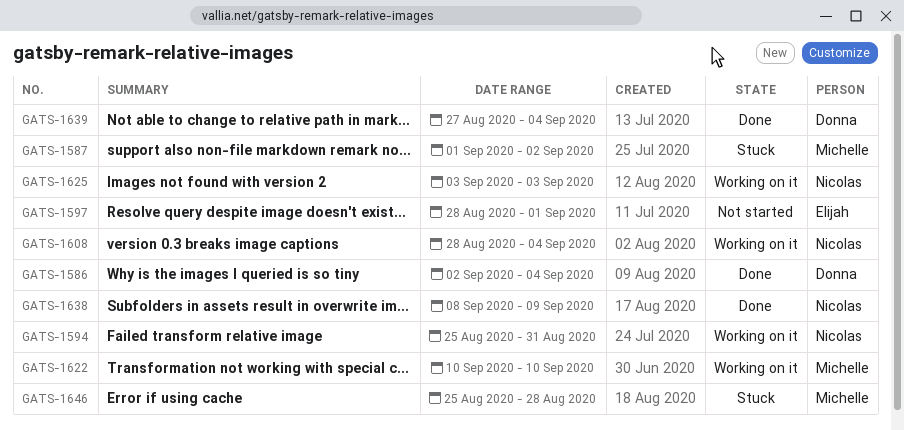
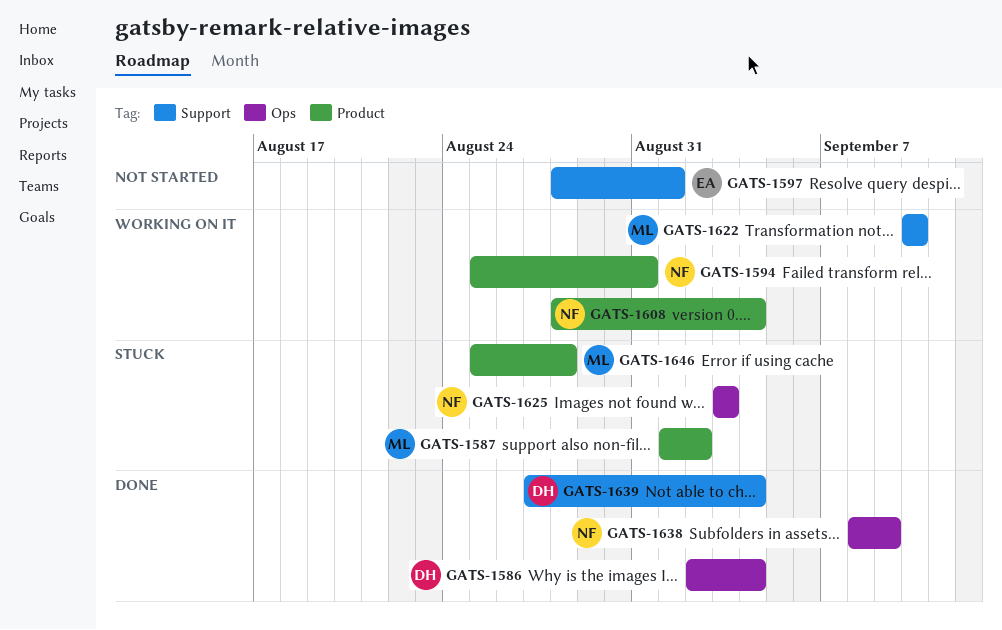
GATS-1625, status: Working on it -> Stuck

